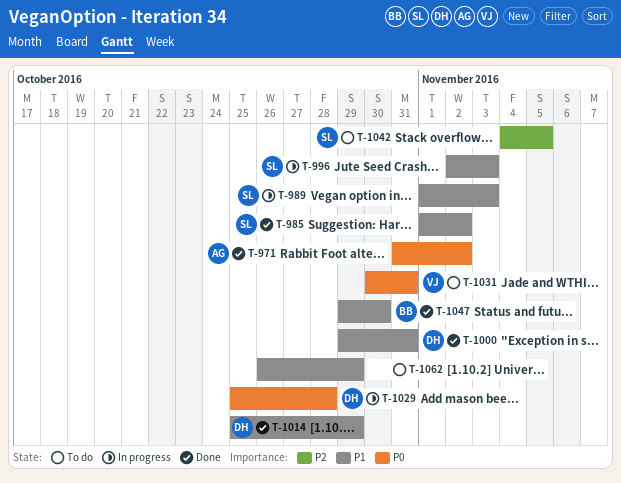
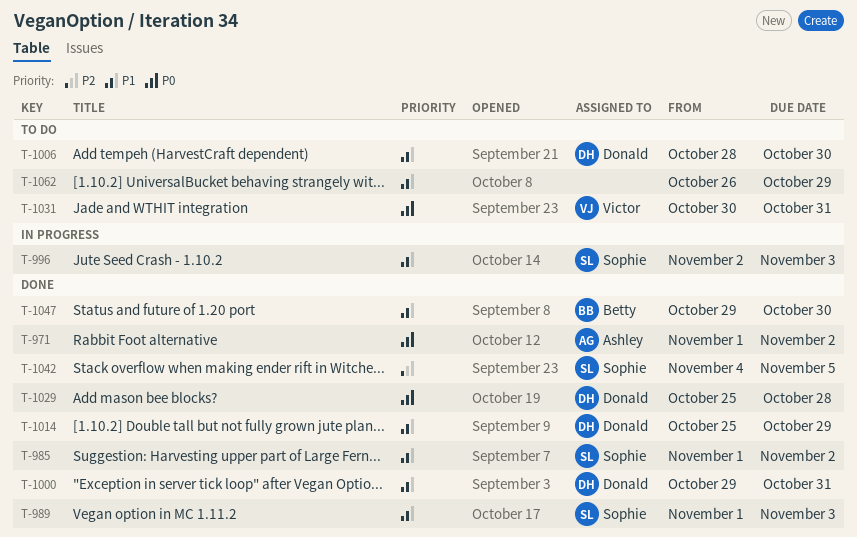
T-971, start: Oct 31 -> Nov 1
T-989, status: In progress -> Done
T-1006: none -> present
T-1029, status: In progress -> Done
T-1042, status: To do -> Done

